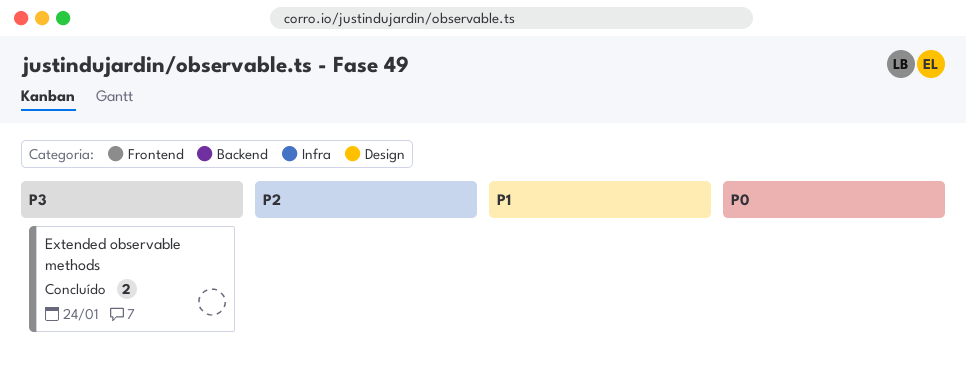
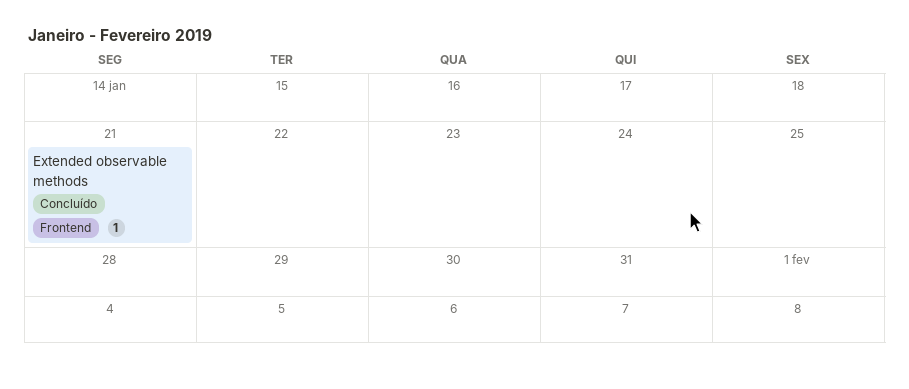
Extended observable methods, estimate: 2 -> 1
Extended observable methods, due: Jan 24 -> Jan 21

